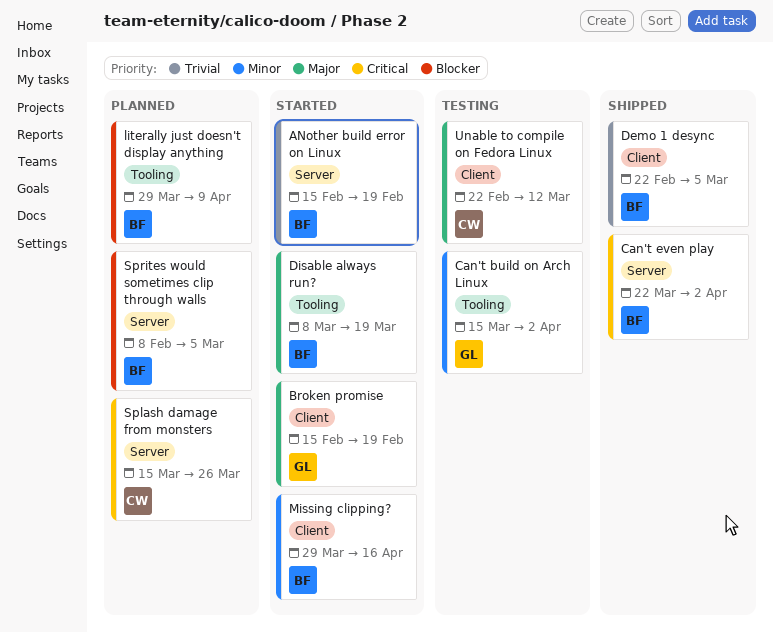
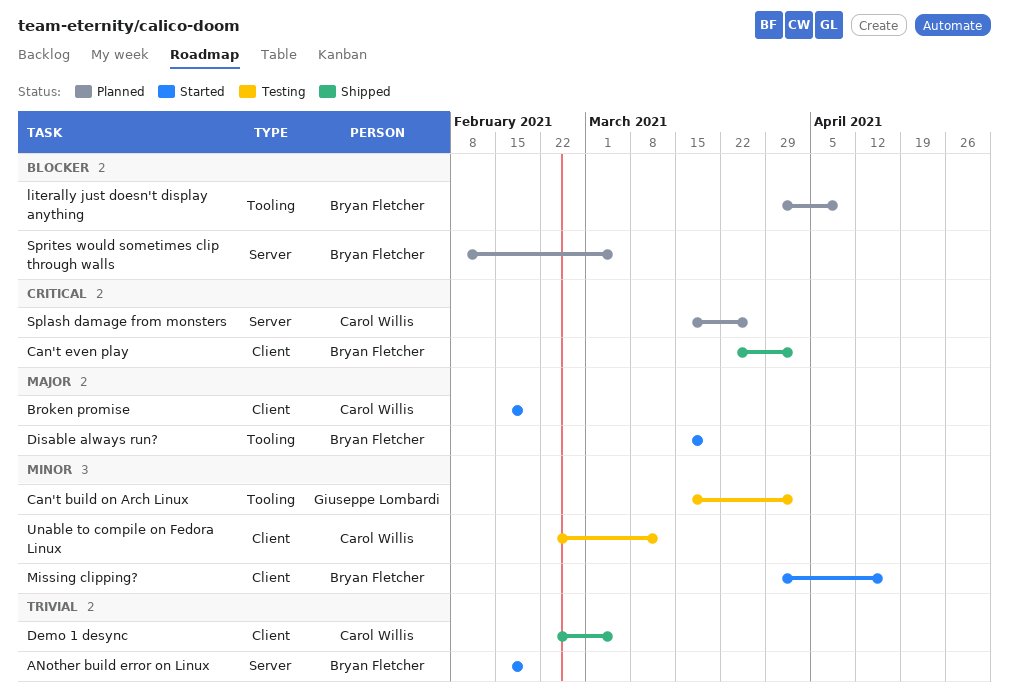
Broken promise, owner: Giuseppe Lombardi -> Carol Willis
Can't even play, label: Server -> Client
Demo 1 desync, owner: Bryan Fletcher -> Carol Willis
Disable always run?, start: Mar 8 -> Mar 15
Unable to compile on Fedora Linux, priority: Major -> Minor

